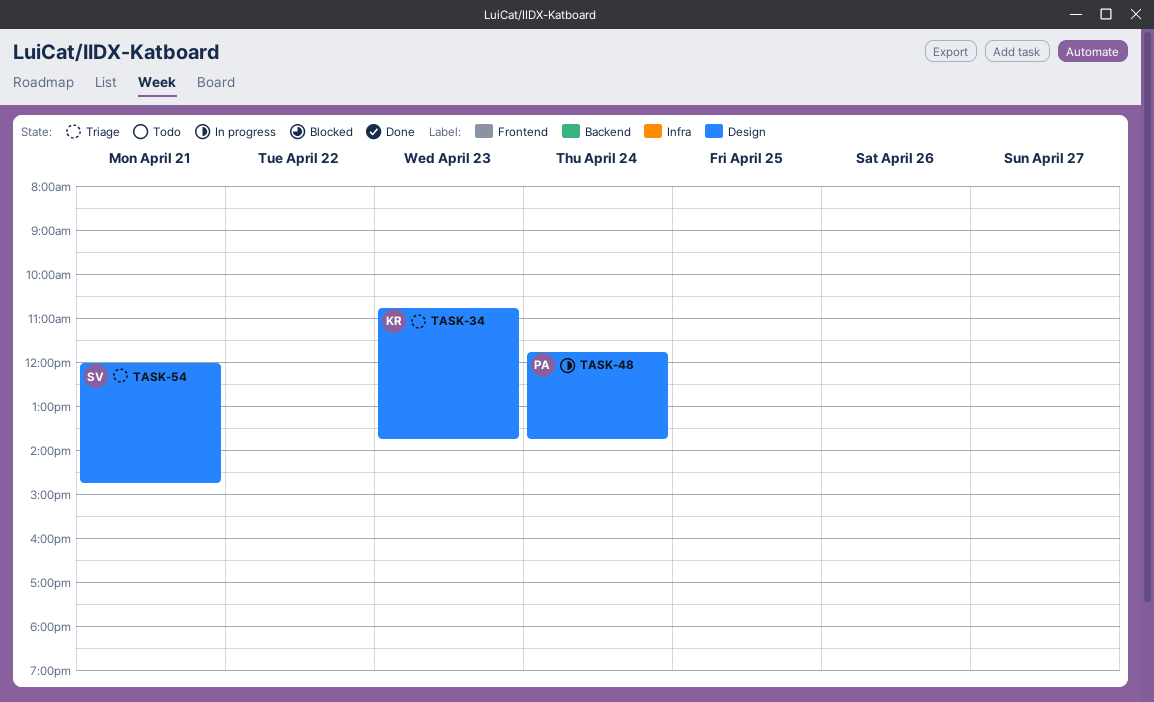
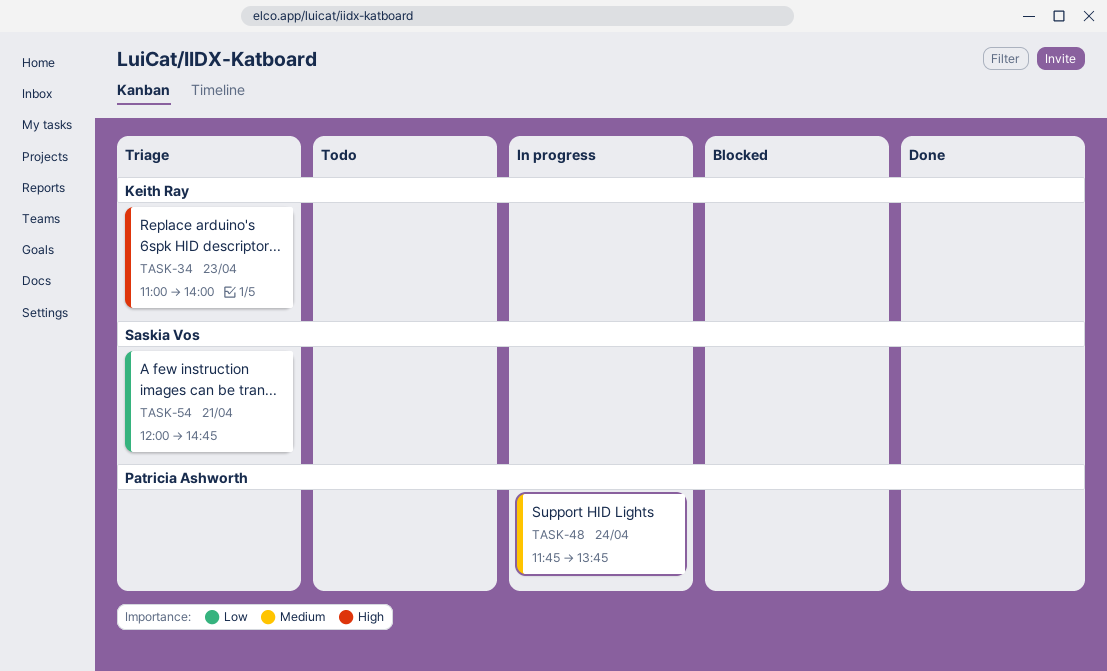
TASK-34, begins: 10:45 -> 11:00
TASK-34, ends: 13:45 -> 14:00

